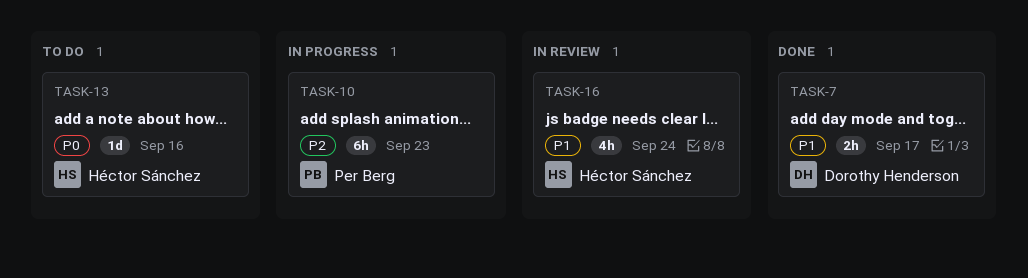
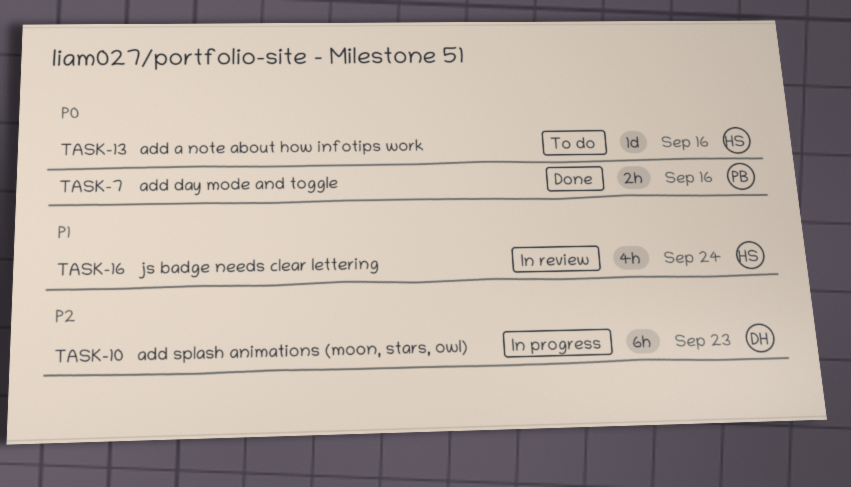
TASK-7, owner: Dorothy Henderson -> Per Berg
TASK-7, priority: P1 -> P0
TASK-7, due: Sep 17 -> Sep 16
TASK-10, owner: Per Berg -> Dorothy Henderson

